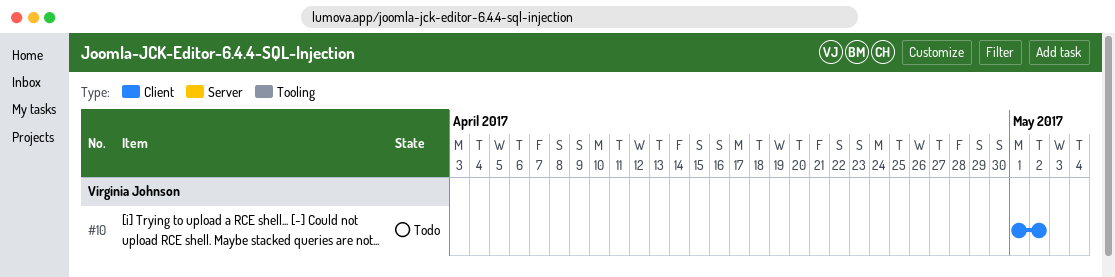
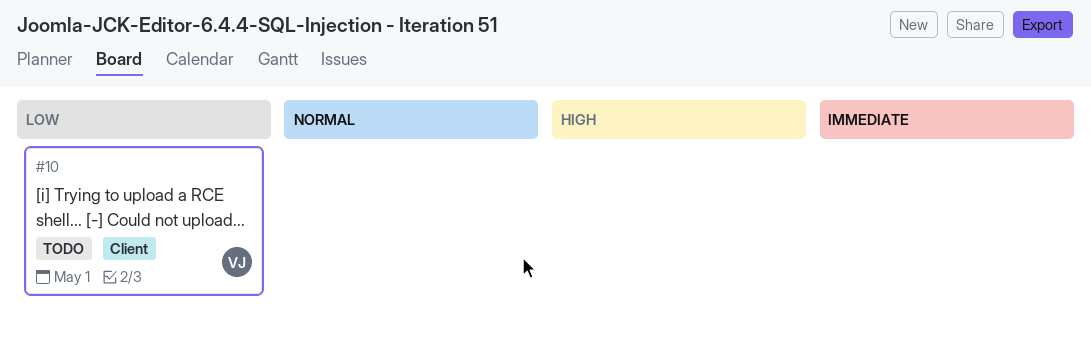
#10, due: May 2 -> May 1

